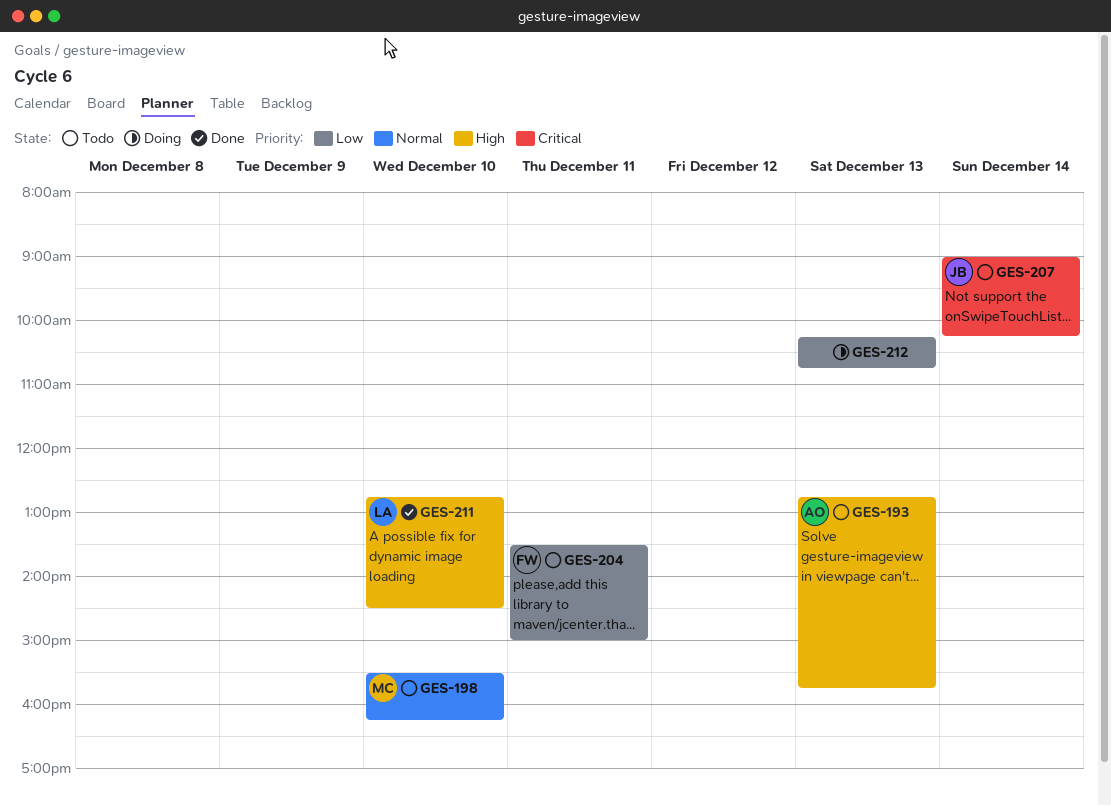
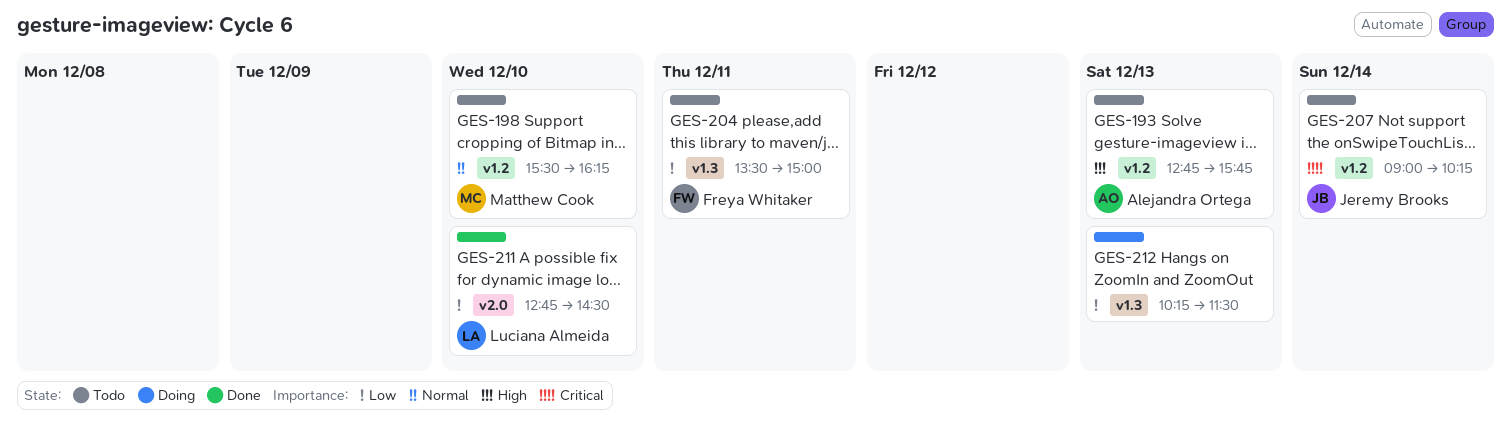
GES-211, priority: High -> Low
GES-212, ends: 10:45 -> 11:30

